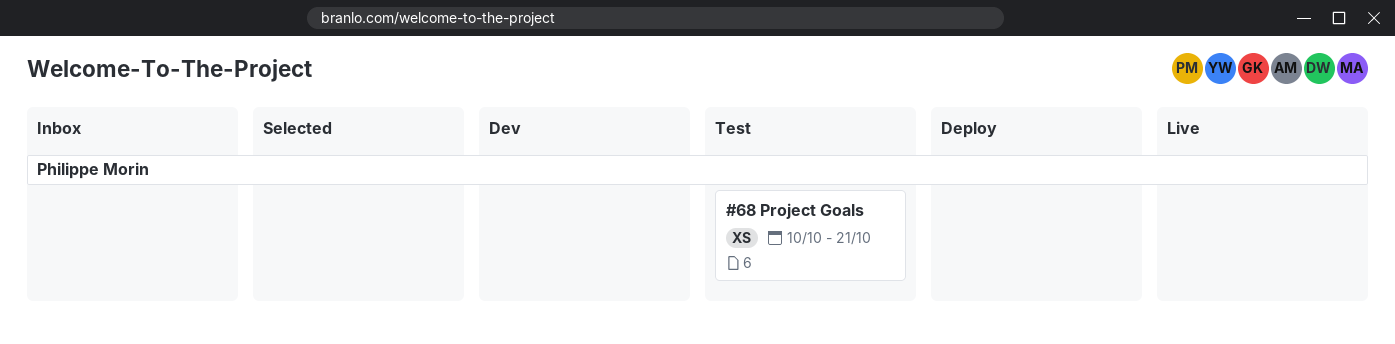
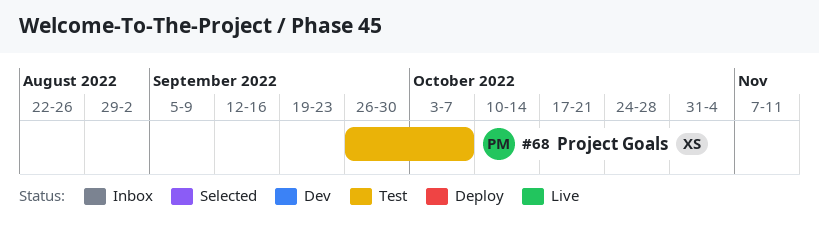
#68, start: Oct 10 -> Sep 26
#68, due: Oct 21 -> Oct 7

